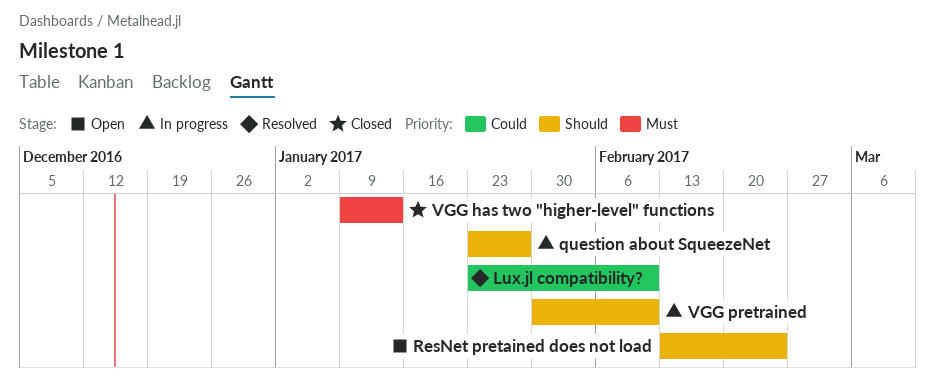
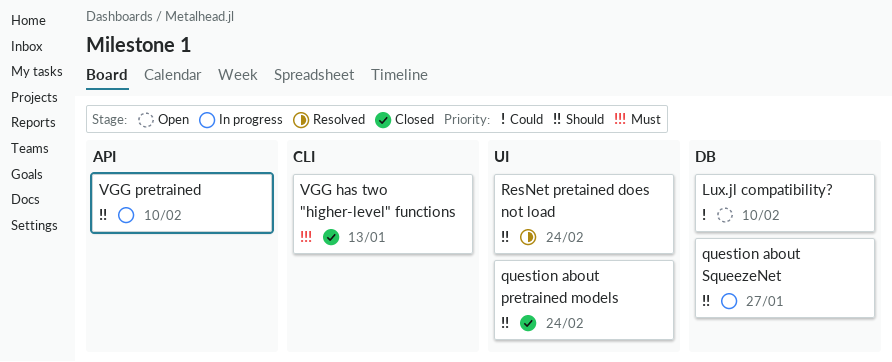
Lux.jl compatibility?, status: Resolved -> Open
question about pretrained models: none -> present
ResNet pretained does not load, status: Open -> Resolved

